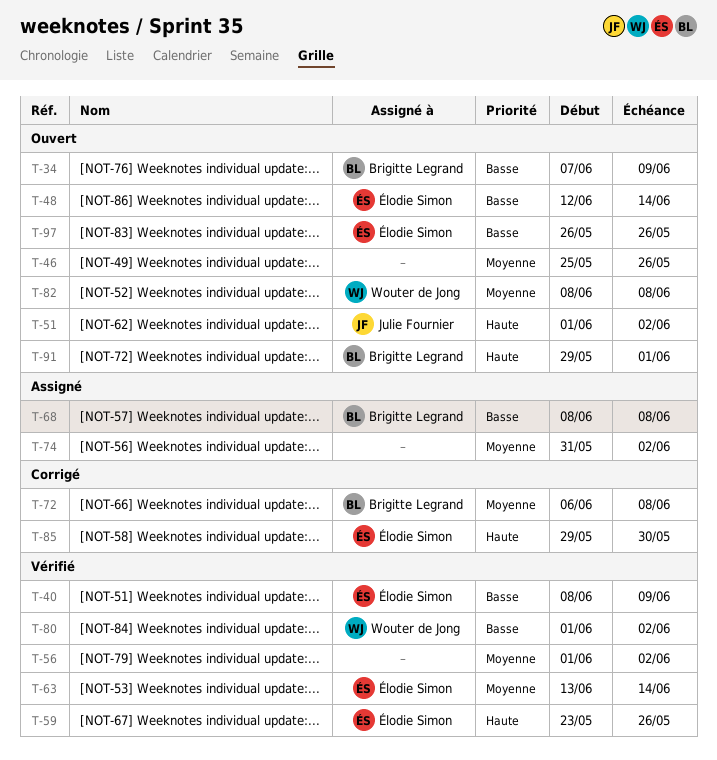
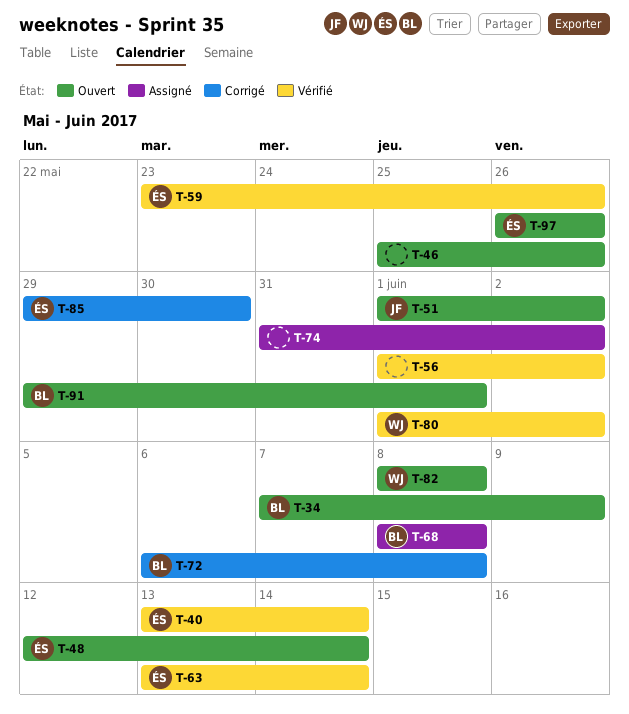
T-40, start: Jun 8 -> Jun 13
T-40, due: Jun 9 -> Jun 14

